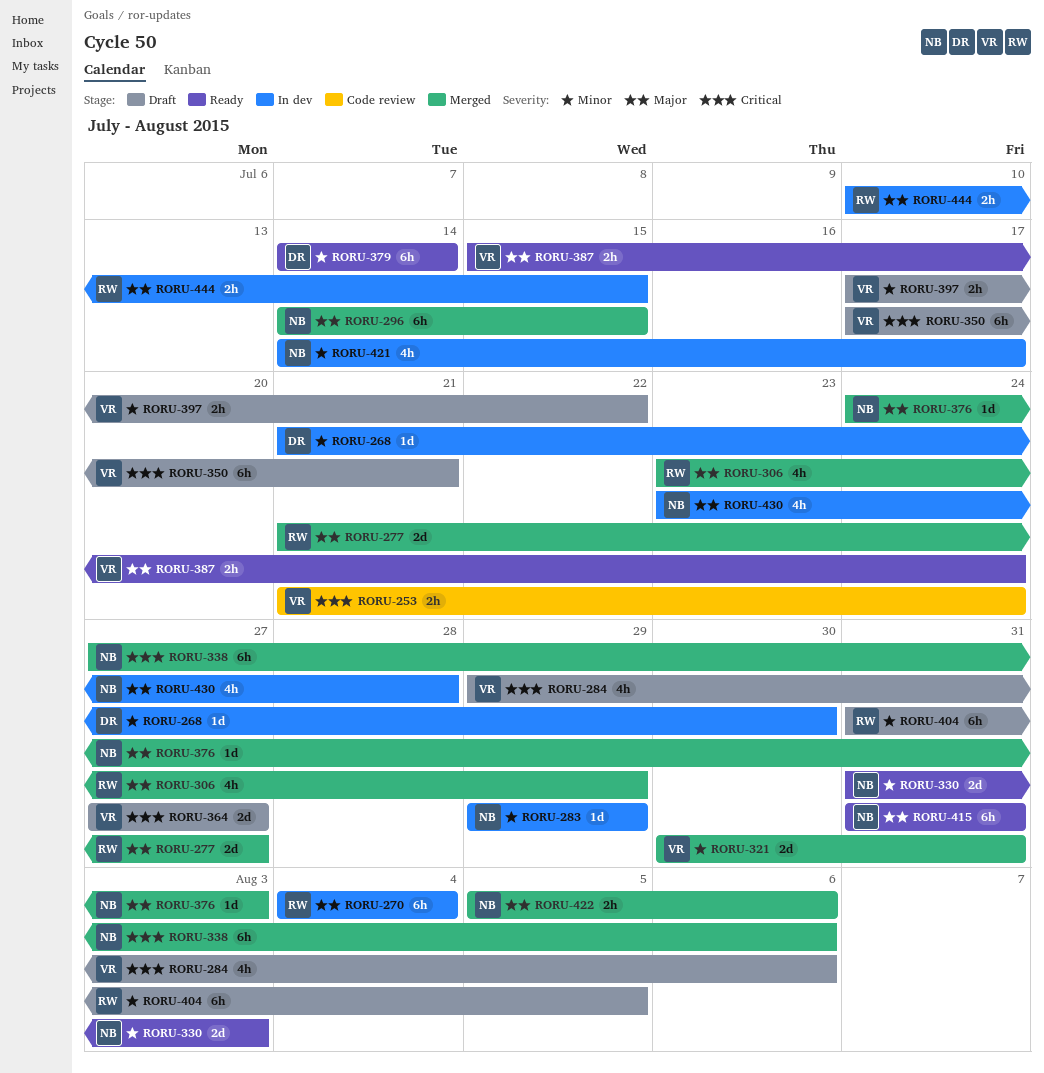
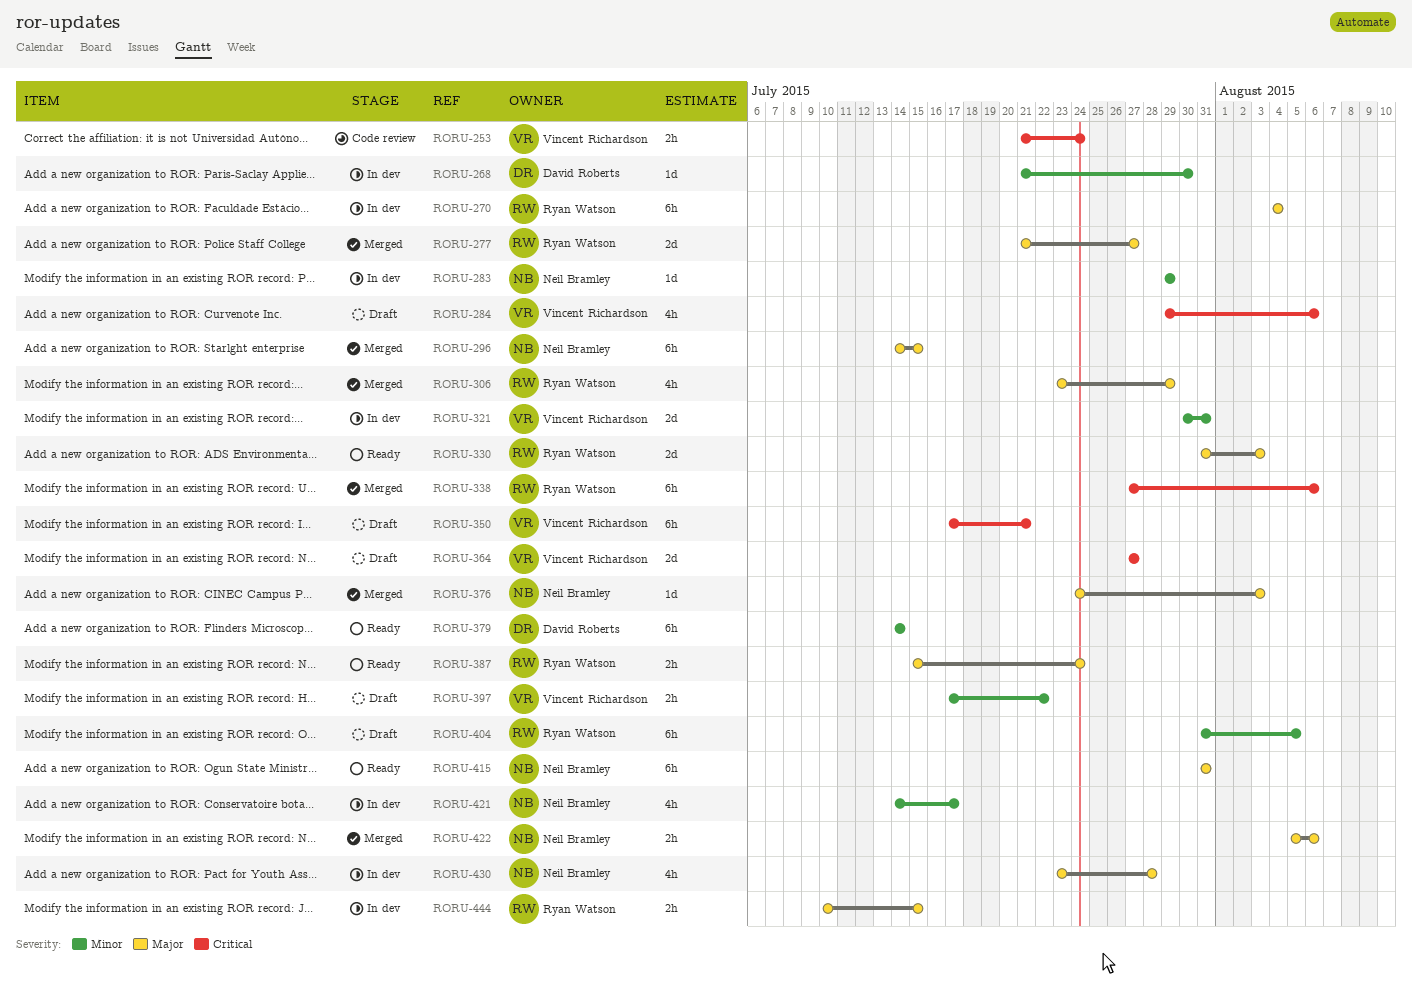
RORU-321, status: Merged -> In dev
RORU-330, owner: Neil Bramley -> Ryan Watson
RORU-330, priority: Minor -> Major
RORU-338, owner: Neil Bramley -> Ryan Watson
RORU-387, owner: Vincent Richardson -> Ryan Watson

